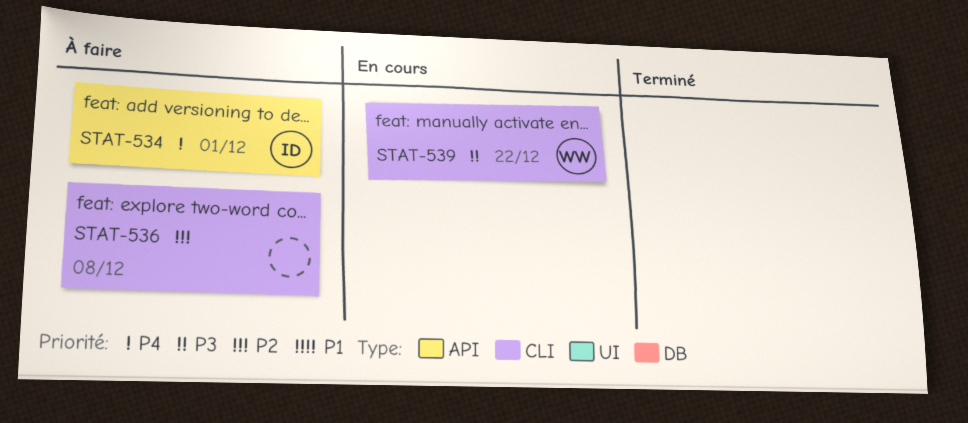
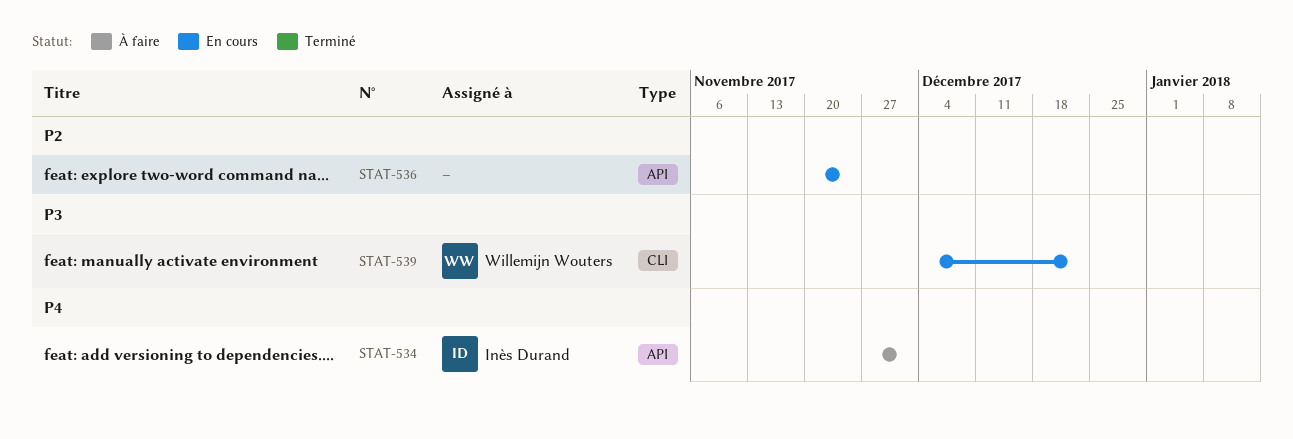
STAT-536, status: À faire -> En cours
STAT-536, label: CLI -> API
STAT-536, due: Dec 8 -> Nov 24

